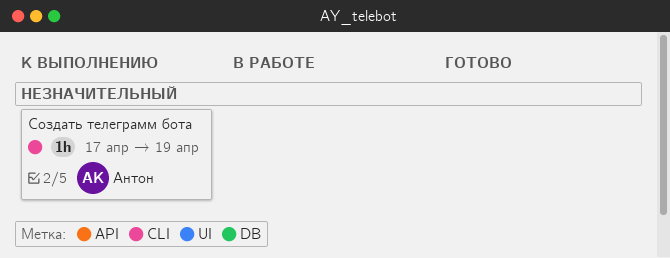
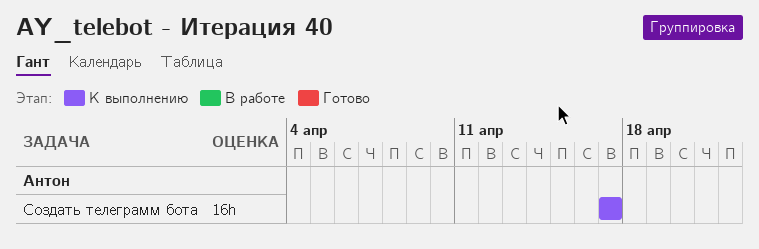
Создать телеграмм бота, estimate: 1h -> 16h
Создать телеграмм бота, due: Apr 19 -> Apr 17

